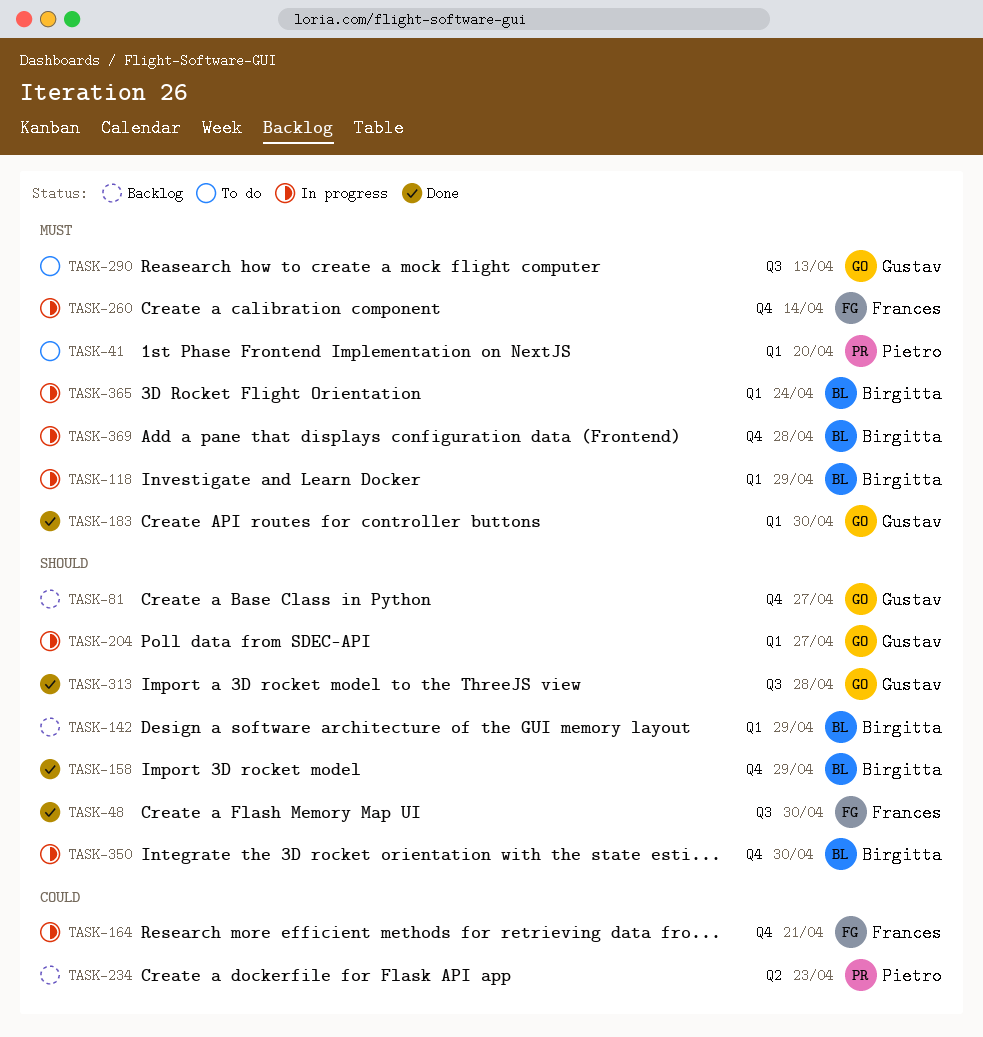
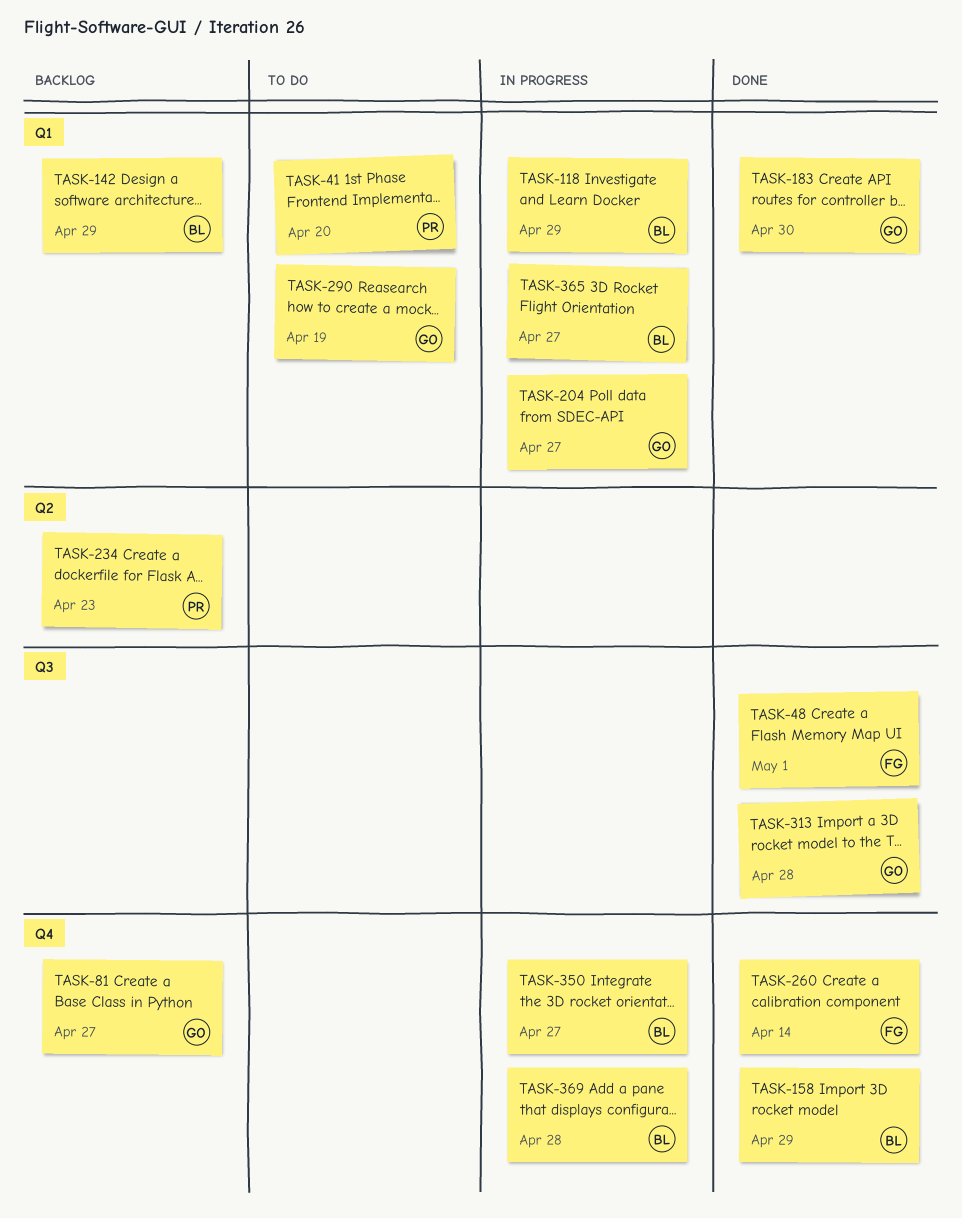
TASK-48, due: Apr 30 -> May 1
TASK-164: present -> none
TASK-260, status: In progress -> Done
TASK-290, label: Q3 -> Q1
TASK-290, due: Apr 13 -> Apr 19
TASK-350, due: Apr 30 -> Apr 27
TASK-365, due: Apr 24 -> Apr 27

